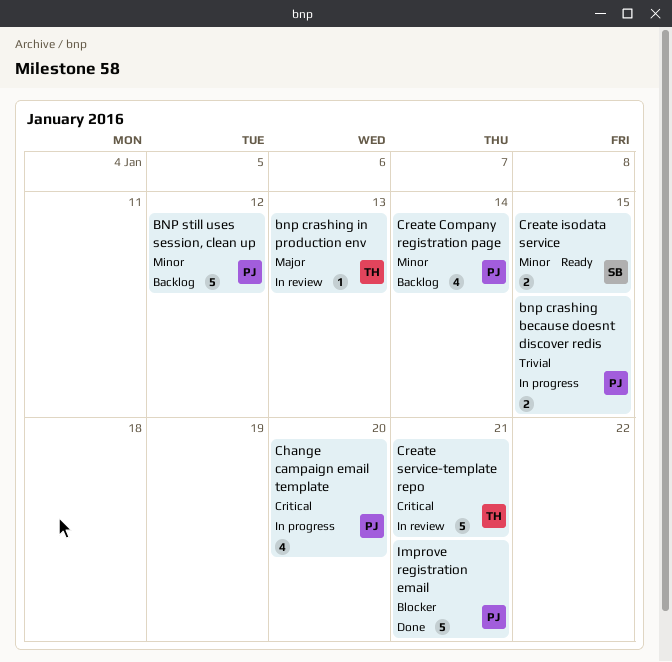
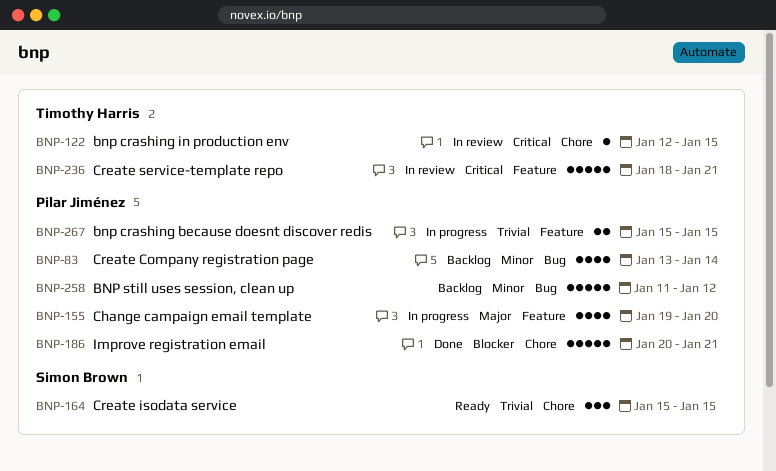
bnp crashing in production env, priority: Major -> Critical
bnp crashing in production env, due: Jan 13 -> Jan 15
Change campaign email template, priority: Critical -> Major
Create isodata service, priority: Minor -> Trivial
Create isodata service, estimate: 2 -> 3

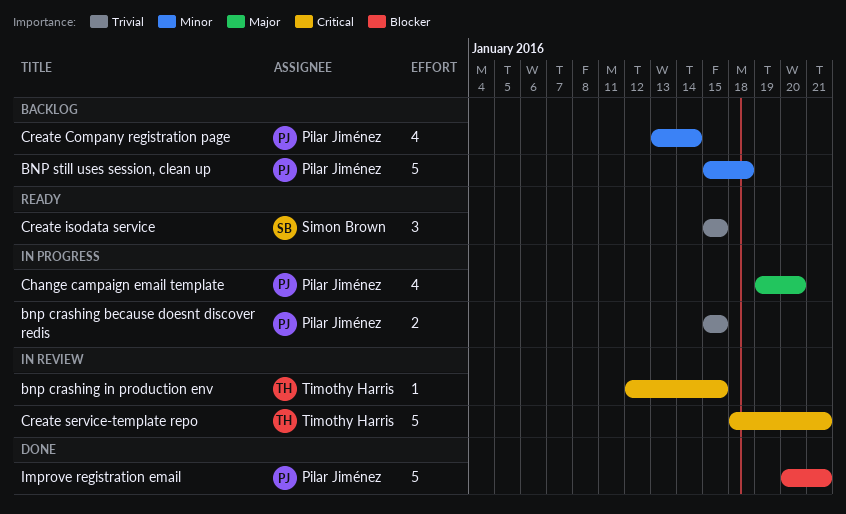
BNP still uses session, clean up, start: Jan 11 -> Jan 15
BNP still uses session, clean up, due: Jan 12 -> Jan 18

